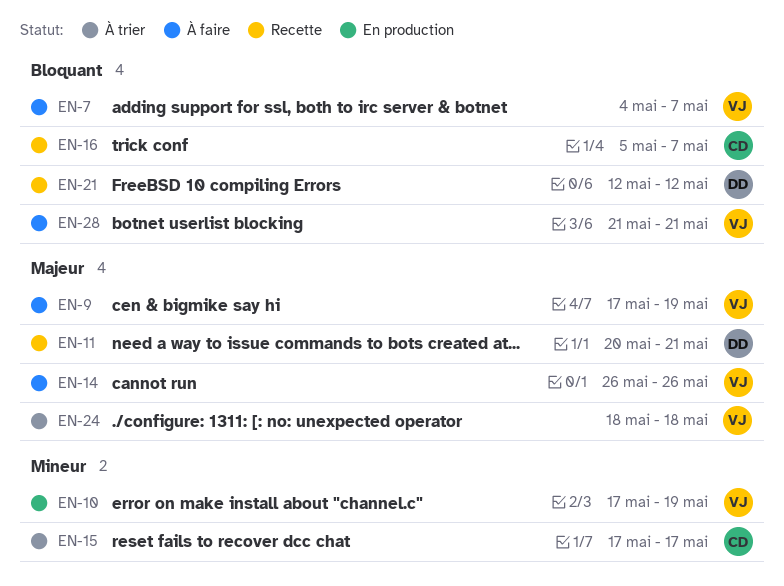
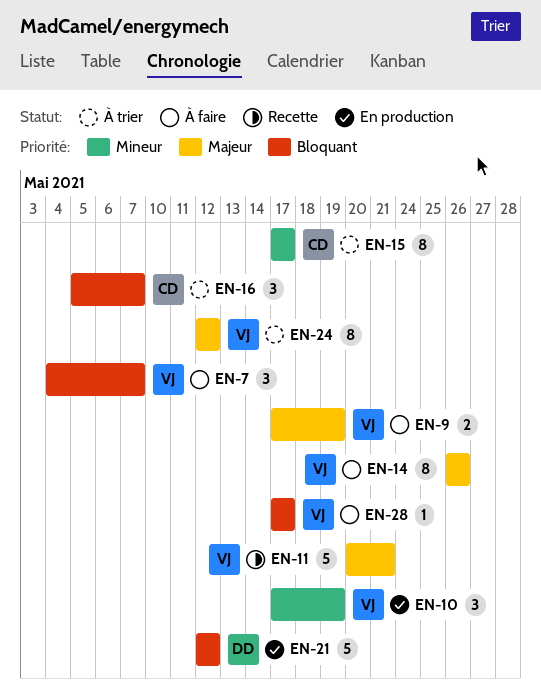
EN-11, owner: DD -> VJ
EN-16, status: Recette -> À trier
EN-21, status: Recette -> En production
EN-24, start: May 18 -> May 12
EN-24, due: May 18 -> May 12
EN-28, start: May 21 -> May 17
EN-28, due: May 21 -> May 17

